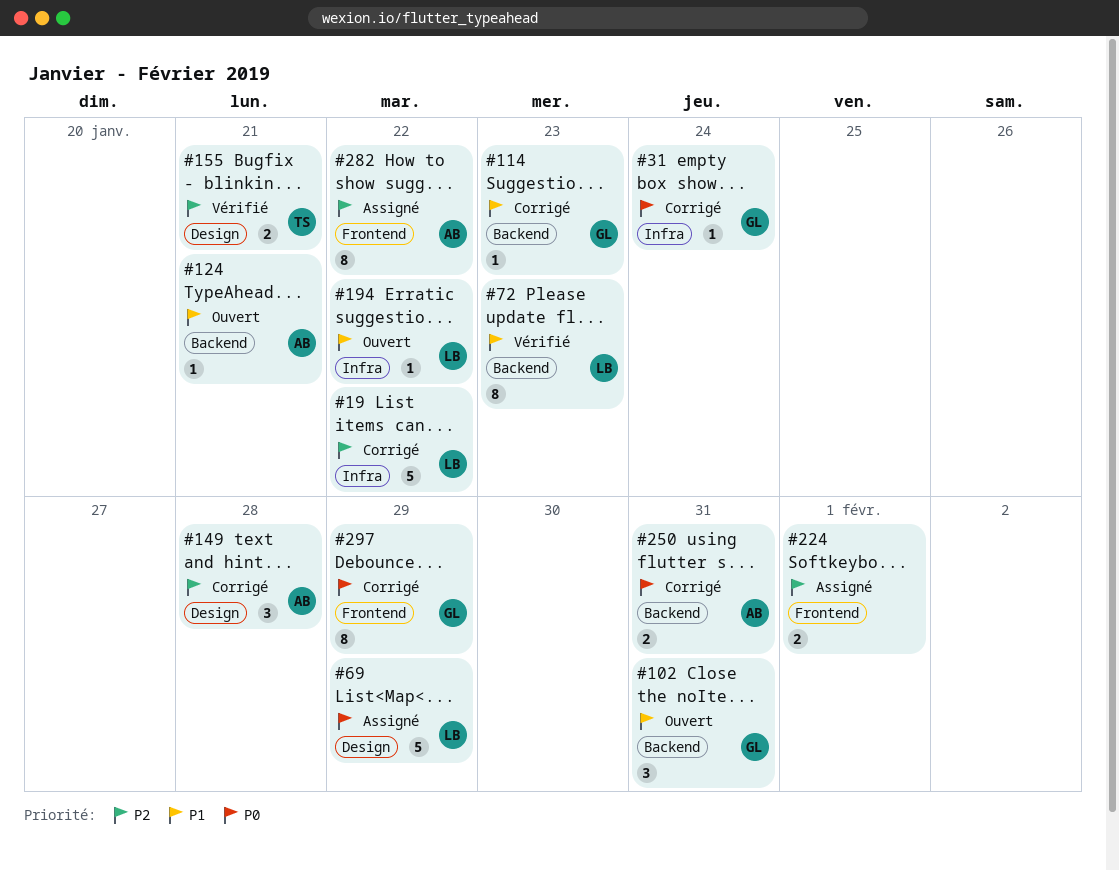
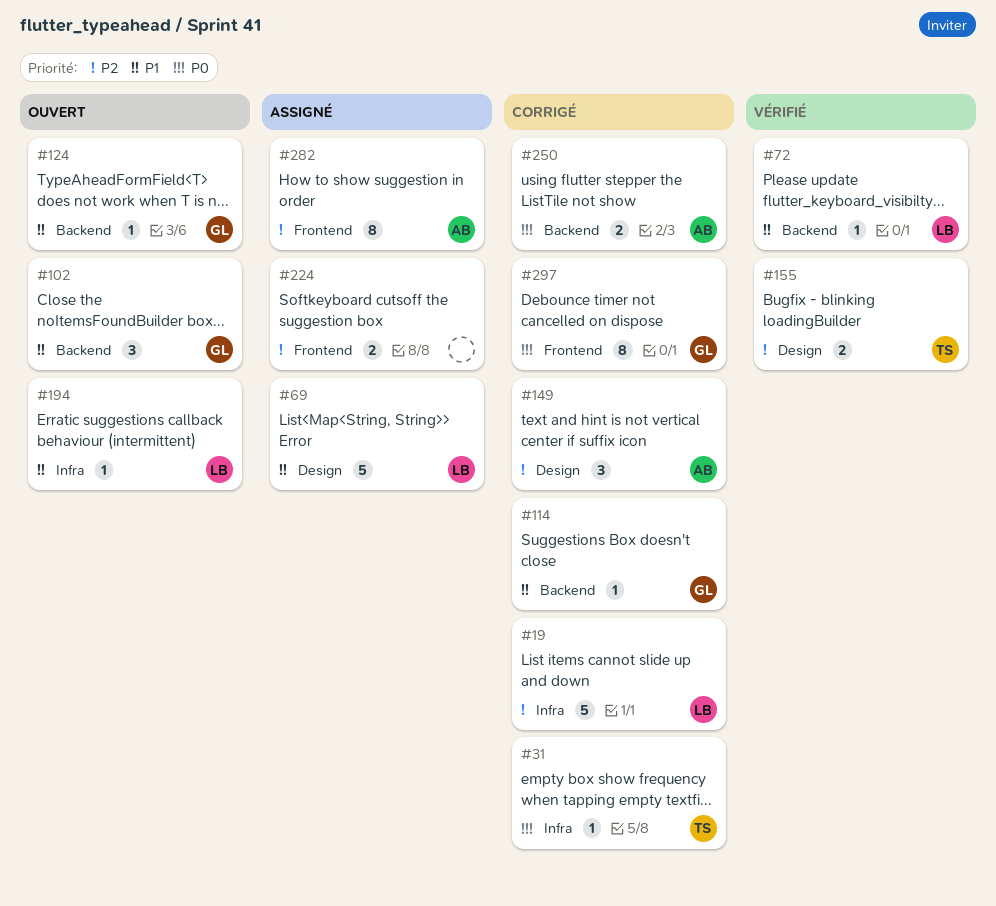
#31, owner: GL -> TS
#69, priority: P0 -> P1
#72, estimate: 8 -> 1
#124, owner: AB -> GL

